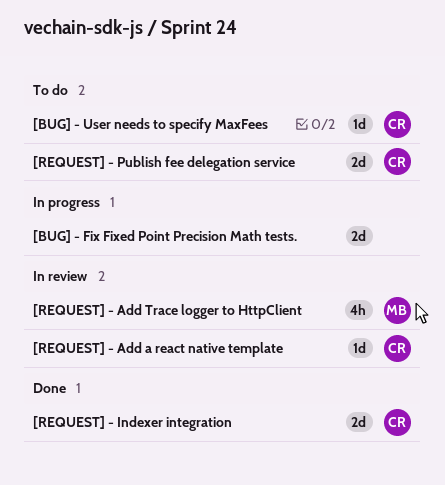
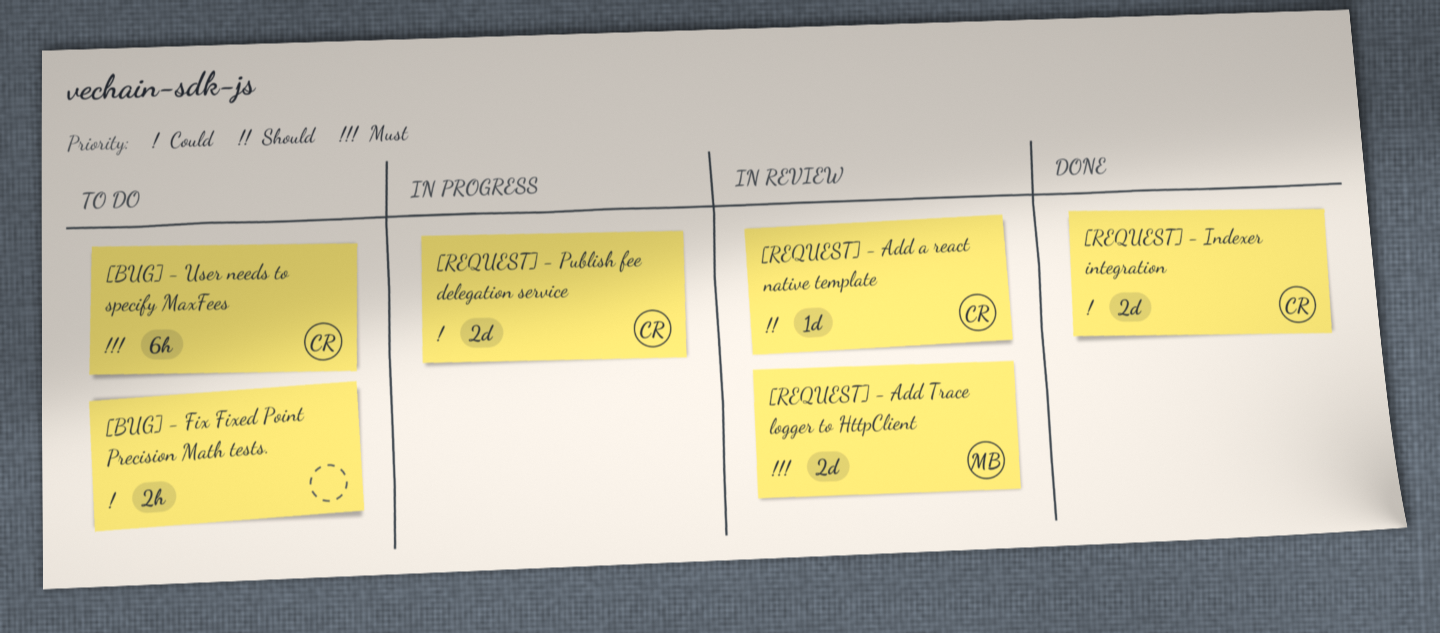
[BUG] - Fix Fixed Point Precision Math tests., status: In progress -> To do
[BUG] - Fix Fixed Point Precision Math tests., estimate: 2d -> 2h
[BUG] - User needs to specify MaxFees, estimate: 1d -> 6h
[REQUEST] - Add Trace logger to HttpClient, estimate: 4h -> 2d
[REQUEST] - Publish fee delegation service, status: To do -> In progress

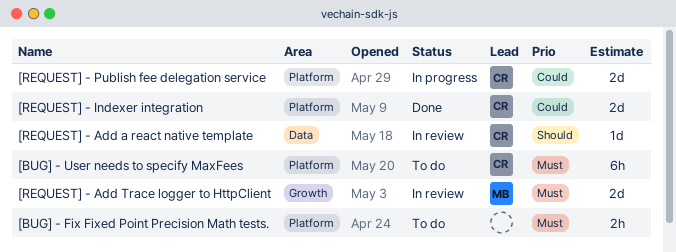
[BUG] - Fix Fixed Point Precision Math tests., priority: Could -> Must

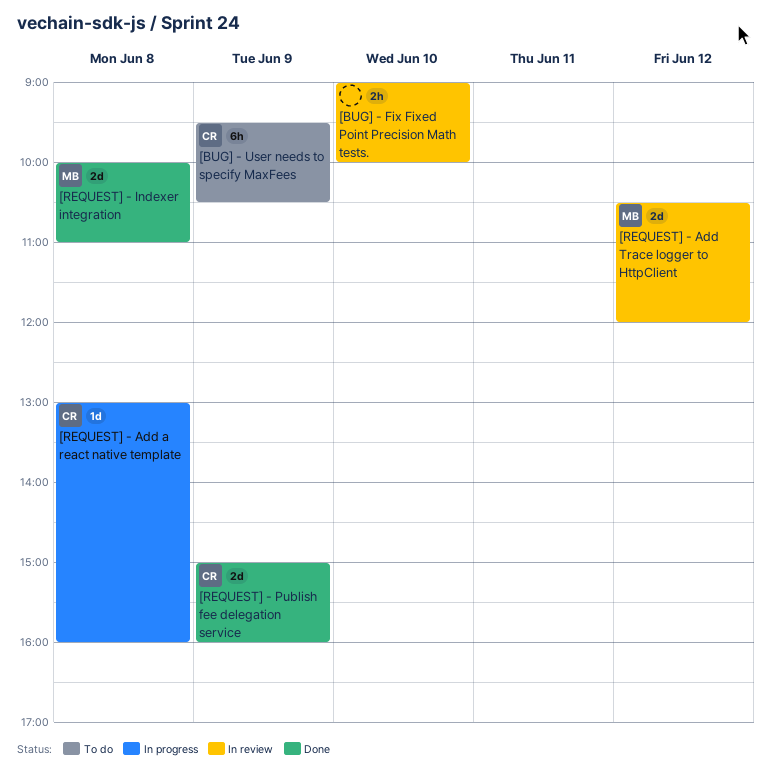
[BUG] - Fix Fixed Point Precision Math tests., status: To do -> In review
[REQUEST] - Add a react native template, status: In review -> In progress
[REQUEST] - Indexer integration, owner: CR -> MB
[REQUEST] - Publish fee delegation service, status: In progress -> Done

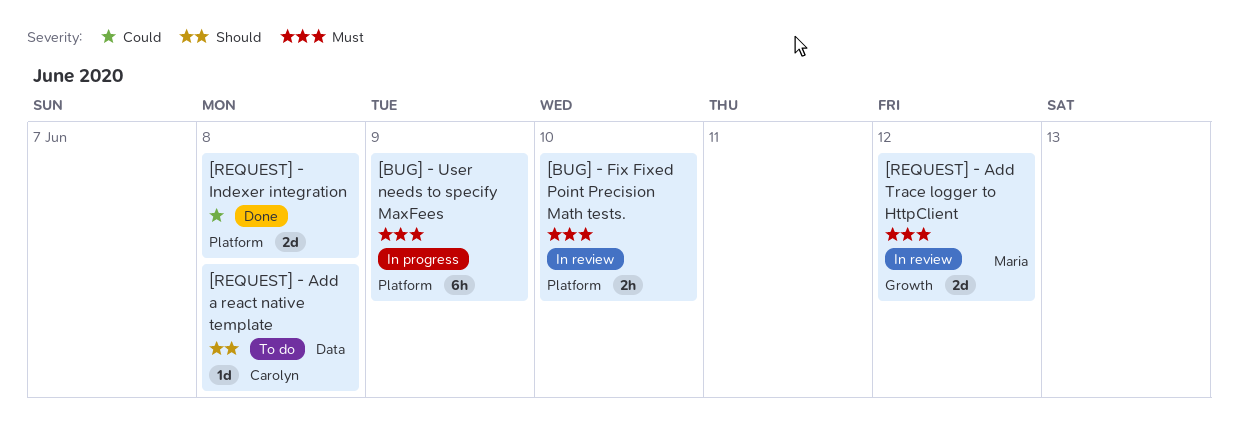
[BUG] - User needs to specify MaxFees, status: To do -> In progress
[BUG] - User needs to specify MaxFees, owner: Carolyn -> none
[REQUEST] - Add a react native template, status: In progress -> To do
[REQUEST] - Indexer integration, owner: Maria -> none
[REQUEST] - Publish fee delegation service: present -> none

